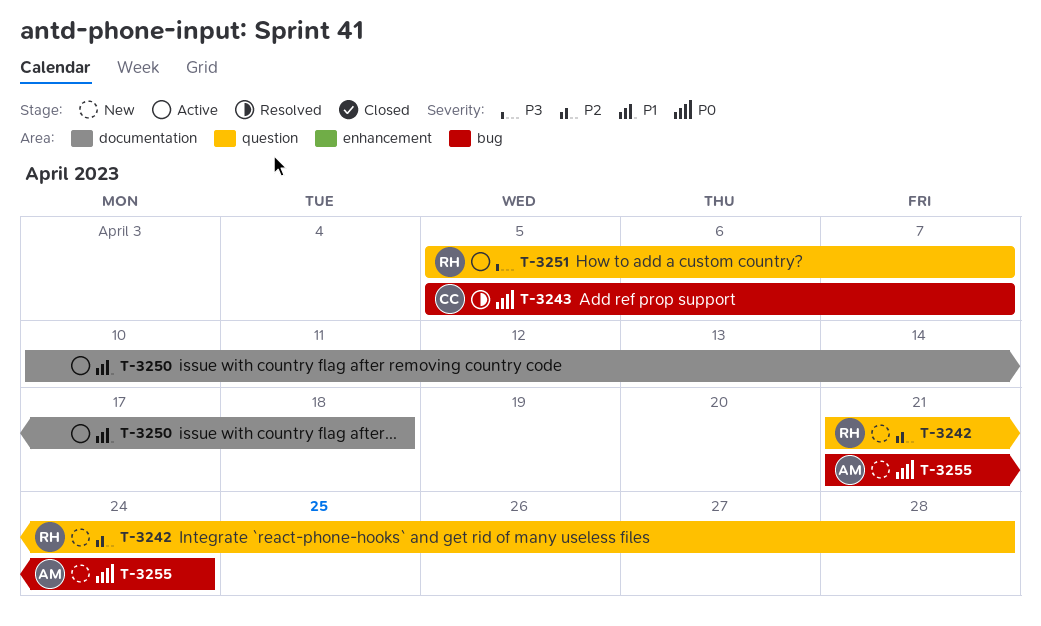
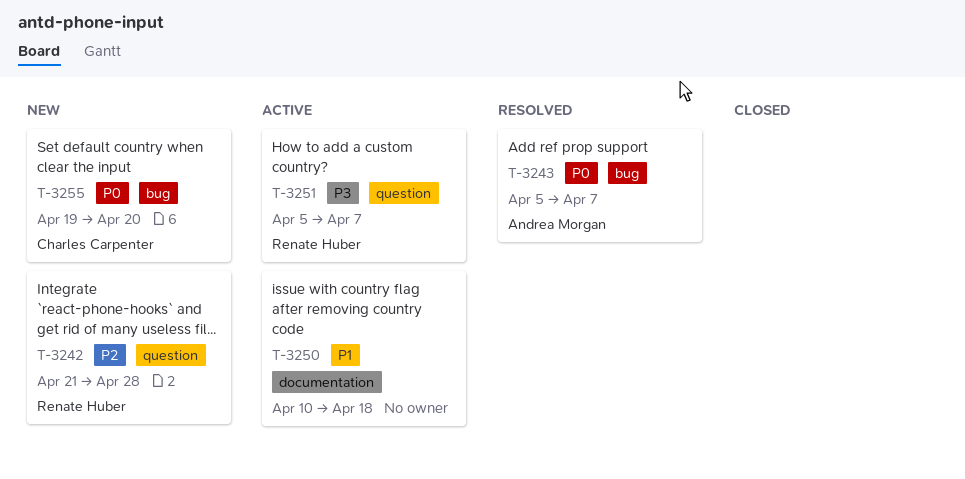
T-3243, owner: Charles Carpenter -> Andrea Morgan
T-3255, owner: Andrea Morgan -> Charles Carpenter
T-3255, start: Apr 21 -> Apr 19
T-3255, due: Apr 24 -> Apr 20

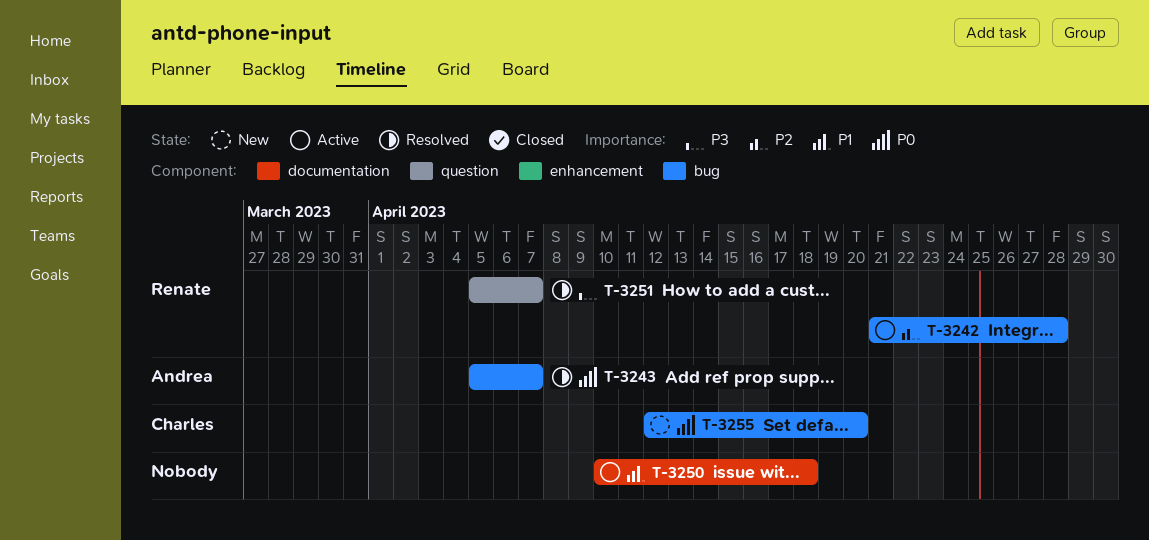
T-3242, status: New -> Active
T-3242, label: question -> bug
T-3251, status: Active -> Resolved
T-3255, start: Apr 19 -> Apr 12

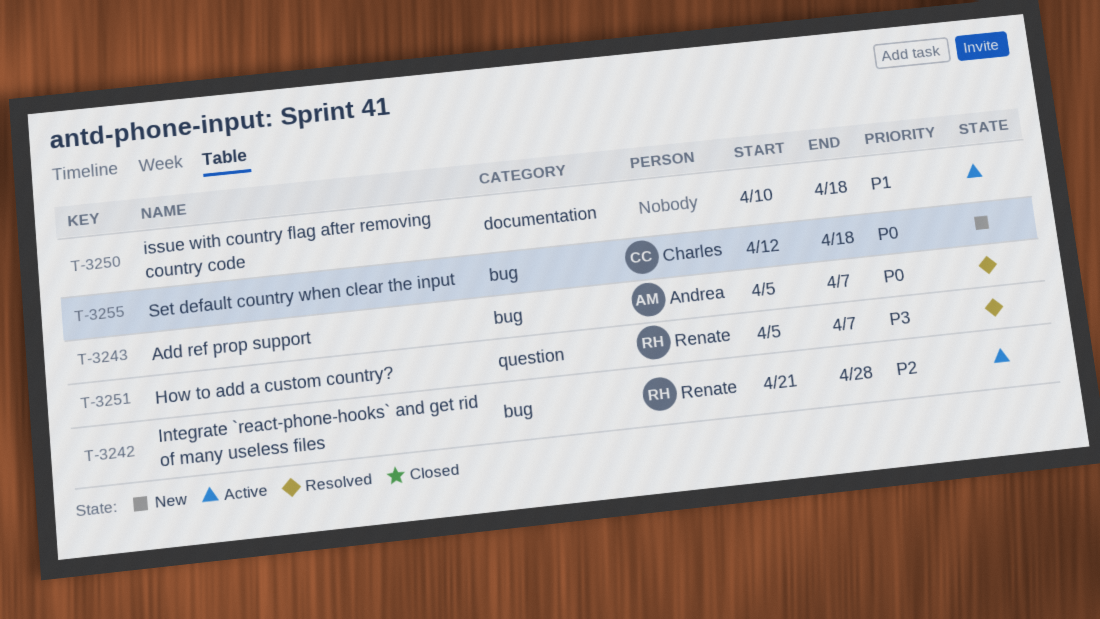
T-3255, due: Apr 20 -> Apr 18

